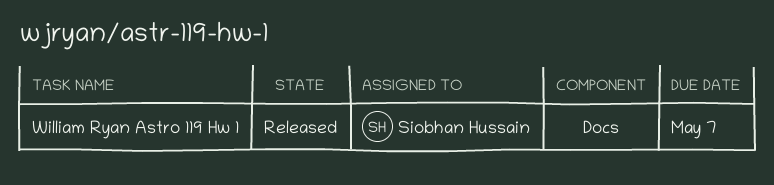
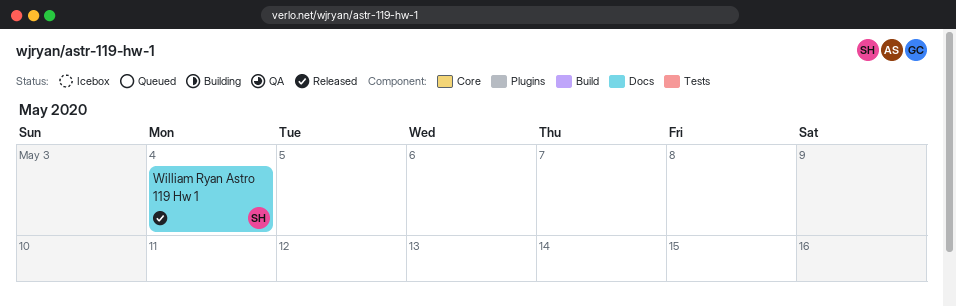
William Ryan Astro 119 Hw 1, due: May 7 -> May 4

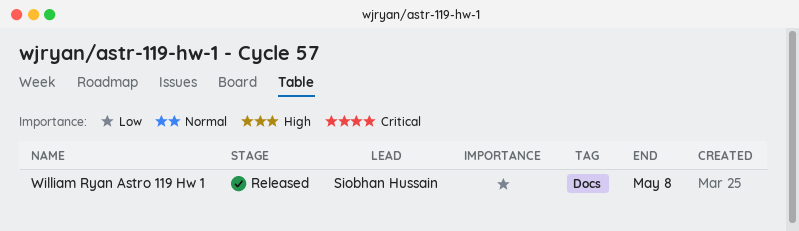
William Ryan Astro 119 Hw 1, due: May 4 -> May 8

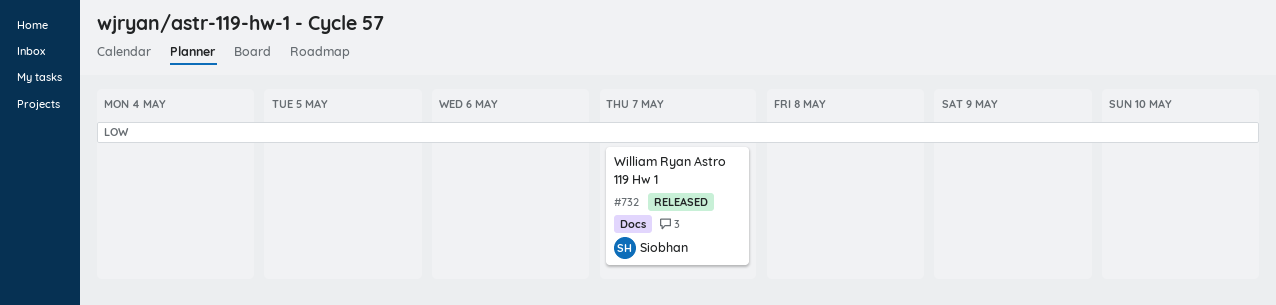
William Ryan Astro 119 Hw 1, due: May 8 -> May 7

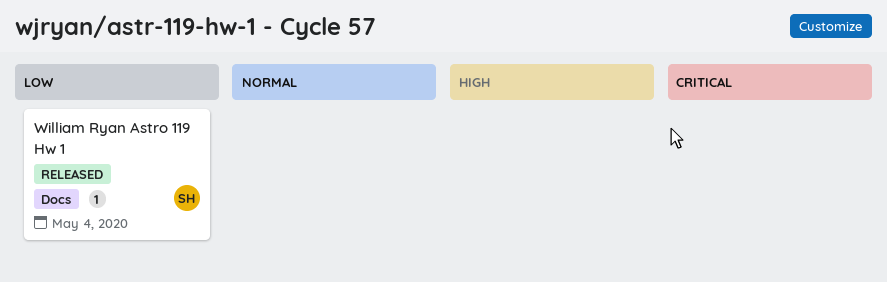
William Ryan Astro 119 Hw 1, due: May 7 -> May 4

